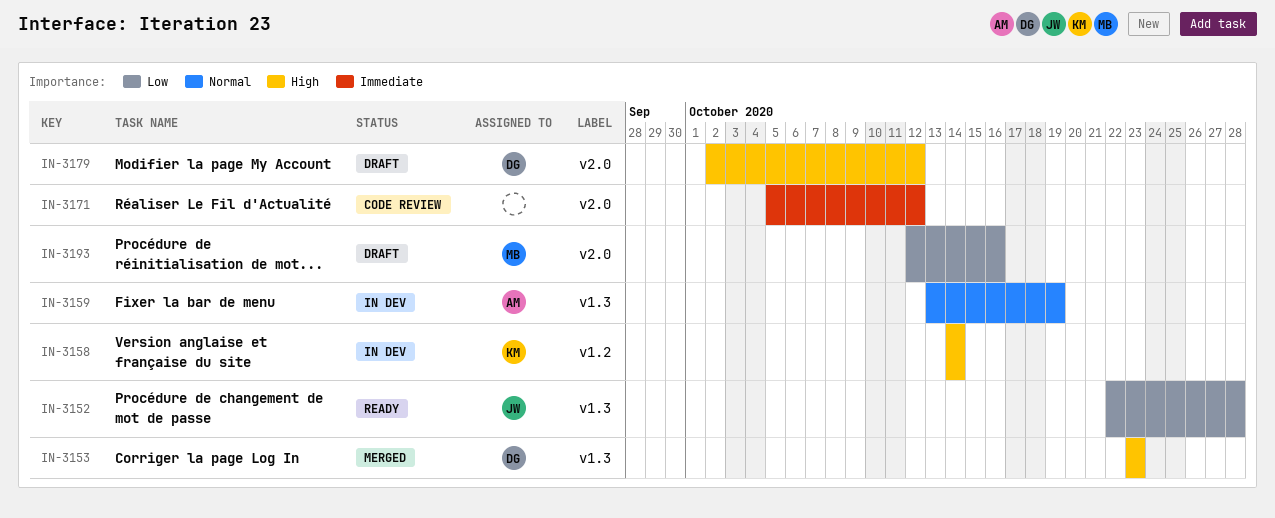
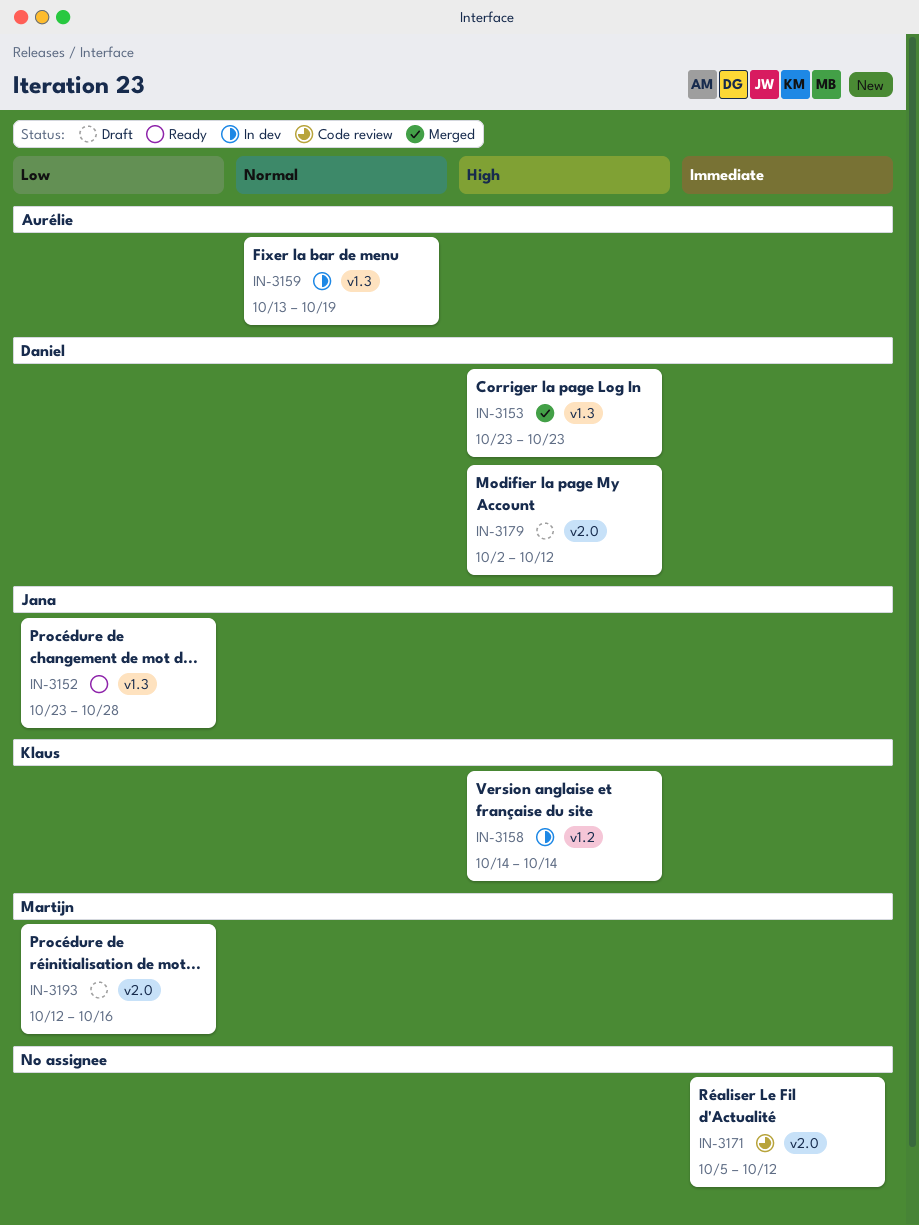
IN-3152, start: Oct 22 -> Oct 23

